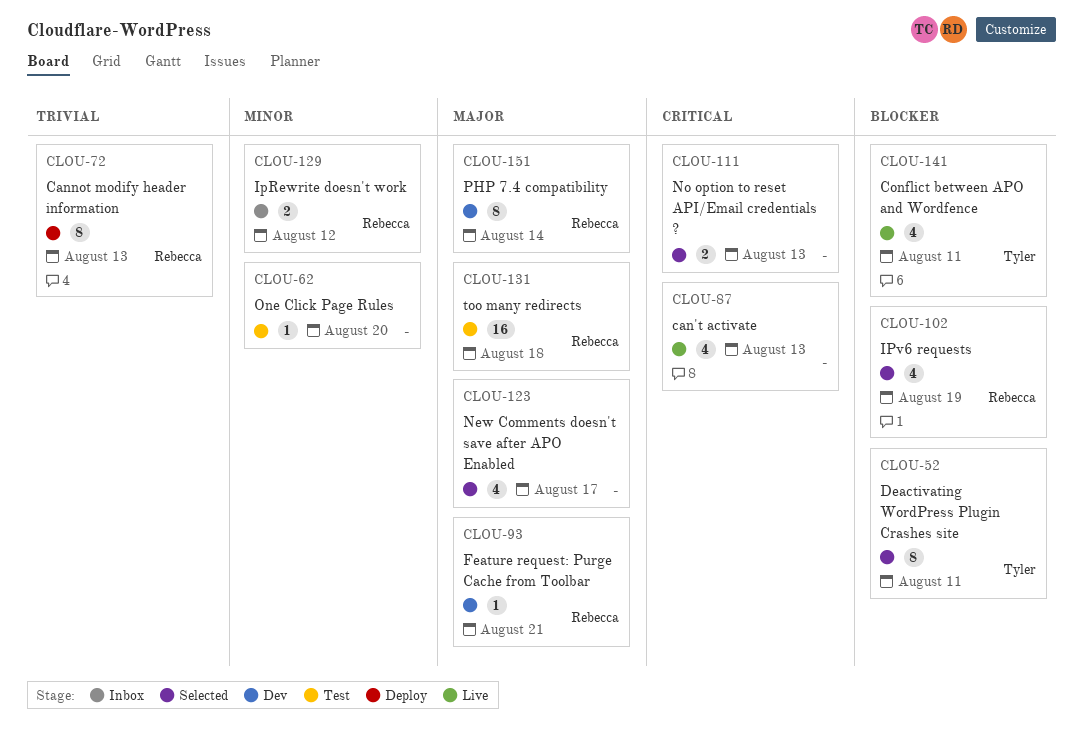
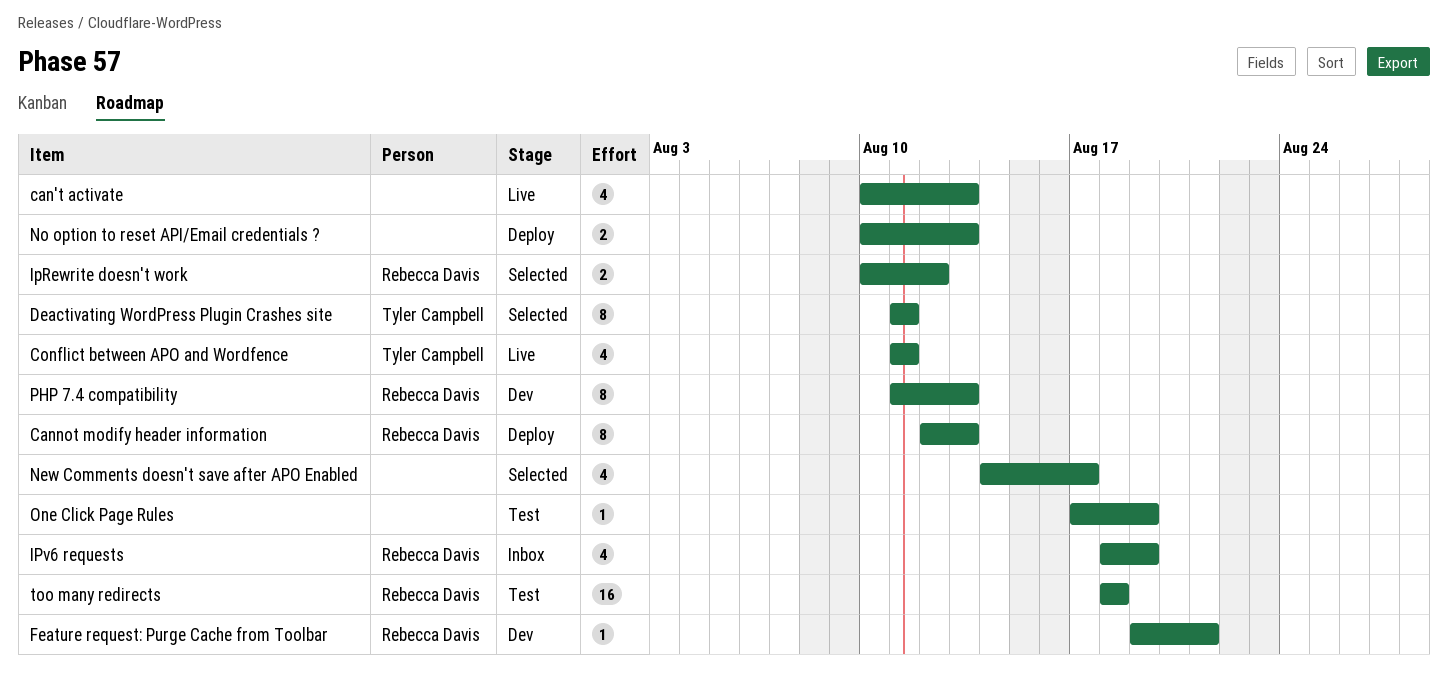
IpRewrite doesn't work, status: Inbox -> Selected
IPv6 requests, status: Selected -> Inbox
No option to reset API/Email credentials ?, status: Selected -> Deploy
One Click Page Rules, due: Aug 20 -> Aug 19
PHP 7.4 compatibility, due: Aug 14 -> Aug 13

